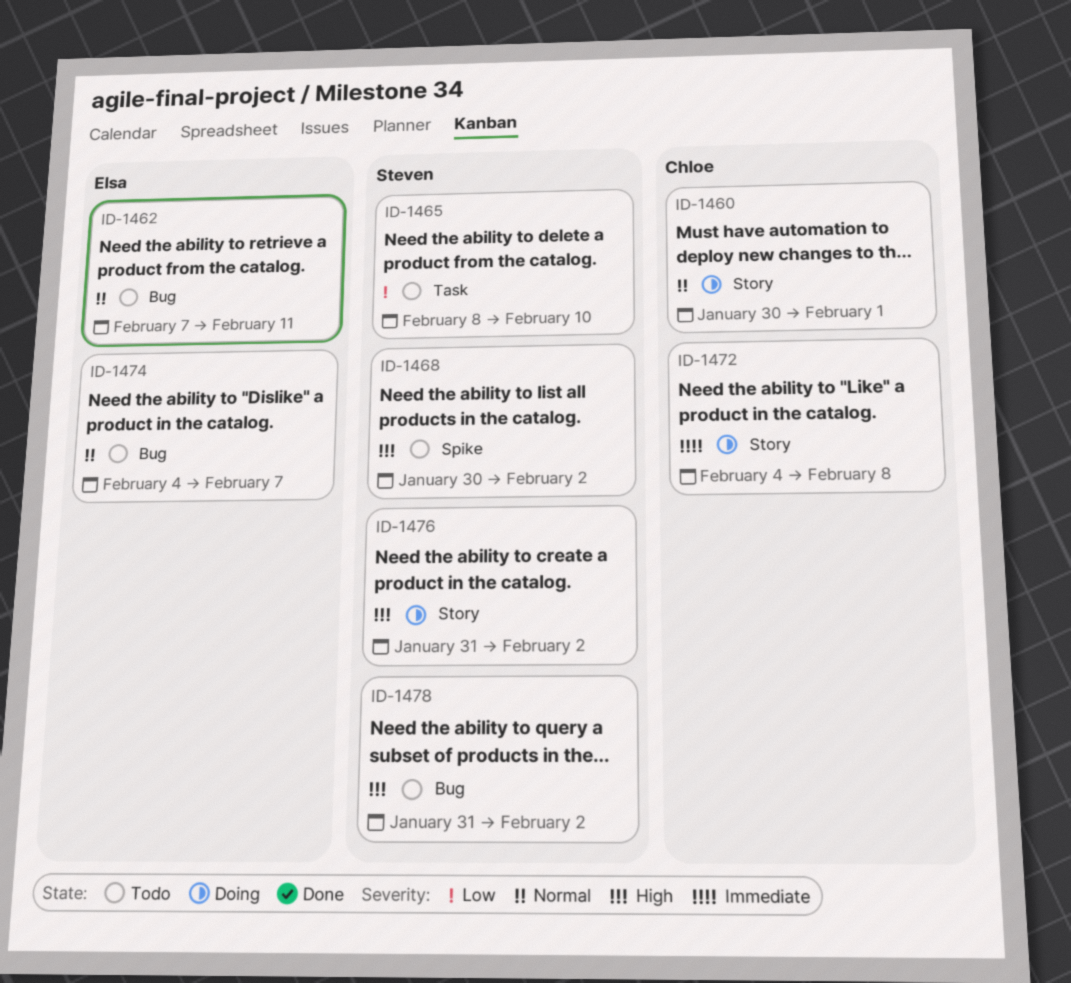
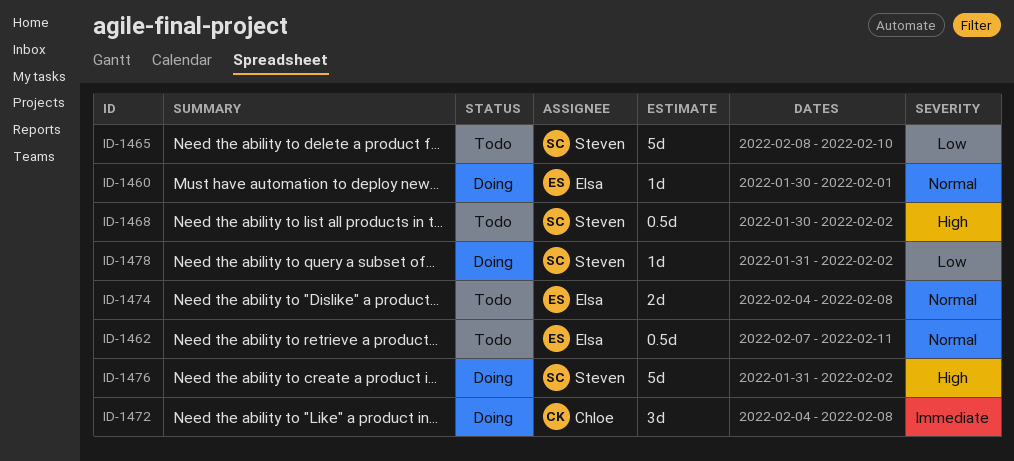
ID-1460, owner: Chloe -> Elsa
ID-1474, due: Feb 7 -> Feb 8
ID-1478, status: Todo -> Doing
ID-1478, priority: High -> Low

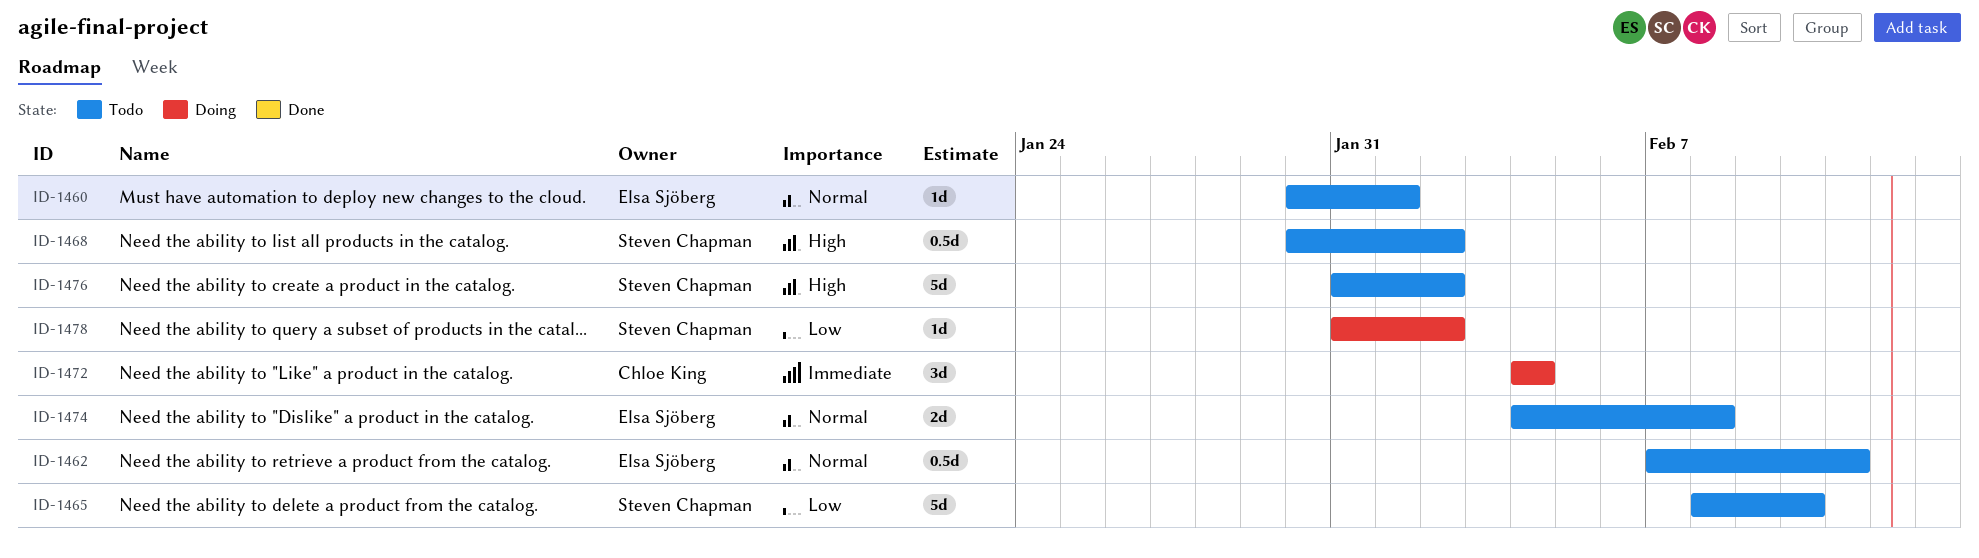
ID-1460, status: Doing -> Todo
ID-1472, due: Feb 8 -> Feb 4
ID-1476, status: Doing -> Todo

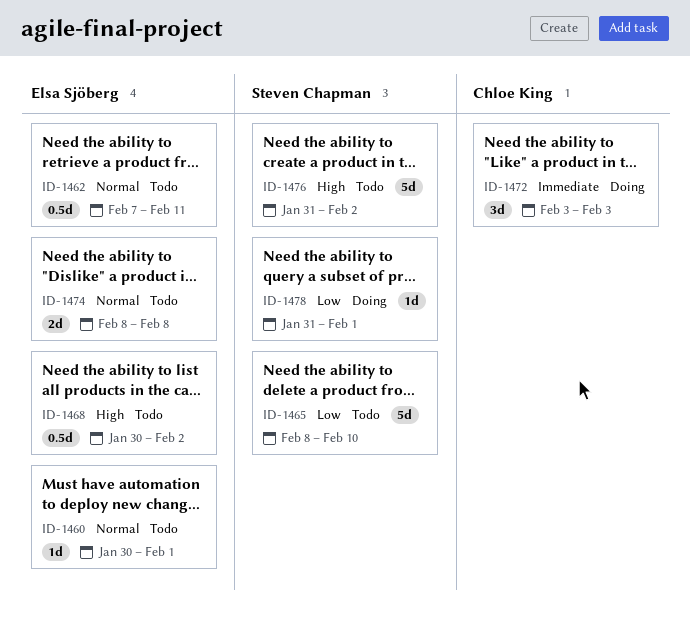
ID-1468, owner: Steven Chapman -> Elsa Sjöberg
ID-1472, start: Feb 4 -> Feb 3
ID-1472, due: Feb 4 -> Feb 3
ID-1474, start: Feb 4 -> Feb 8
ID-1478, due: Feb 2 -> Feb 1

